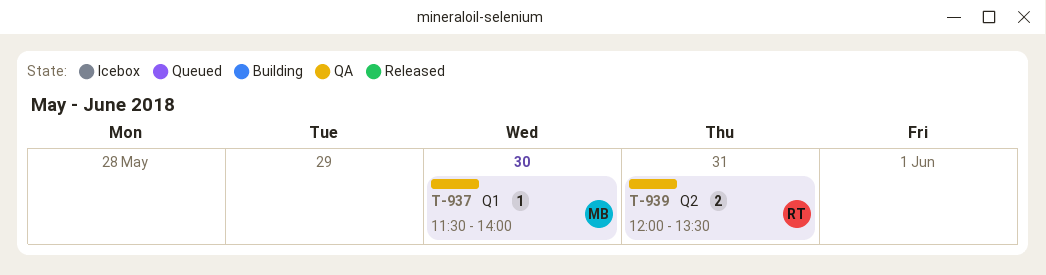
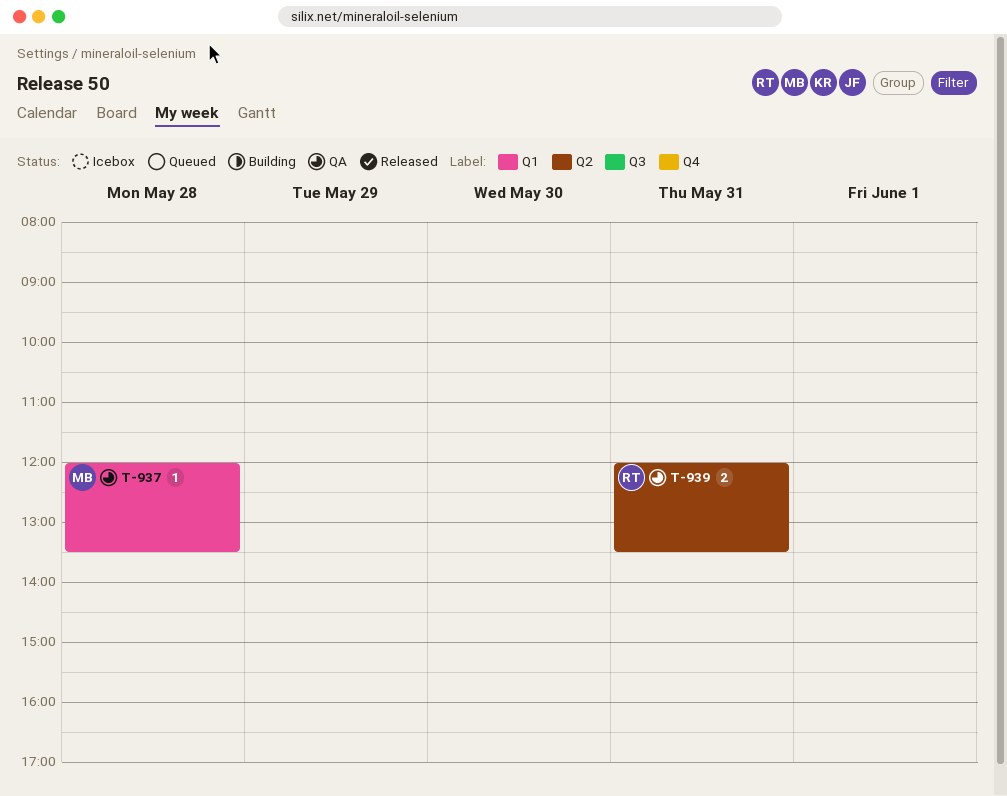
T-937, day: May 30 -> May 28
T-937, begins: 11:30 -> 12:00
T-937, ends: 14:00 -> 13:30

